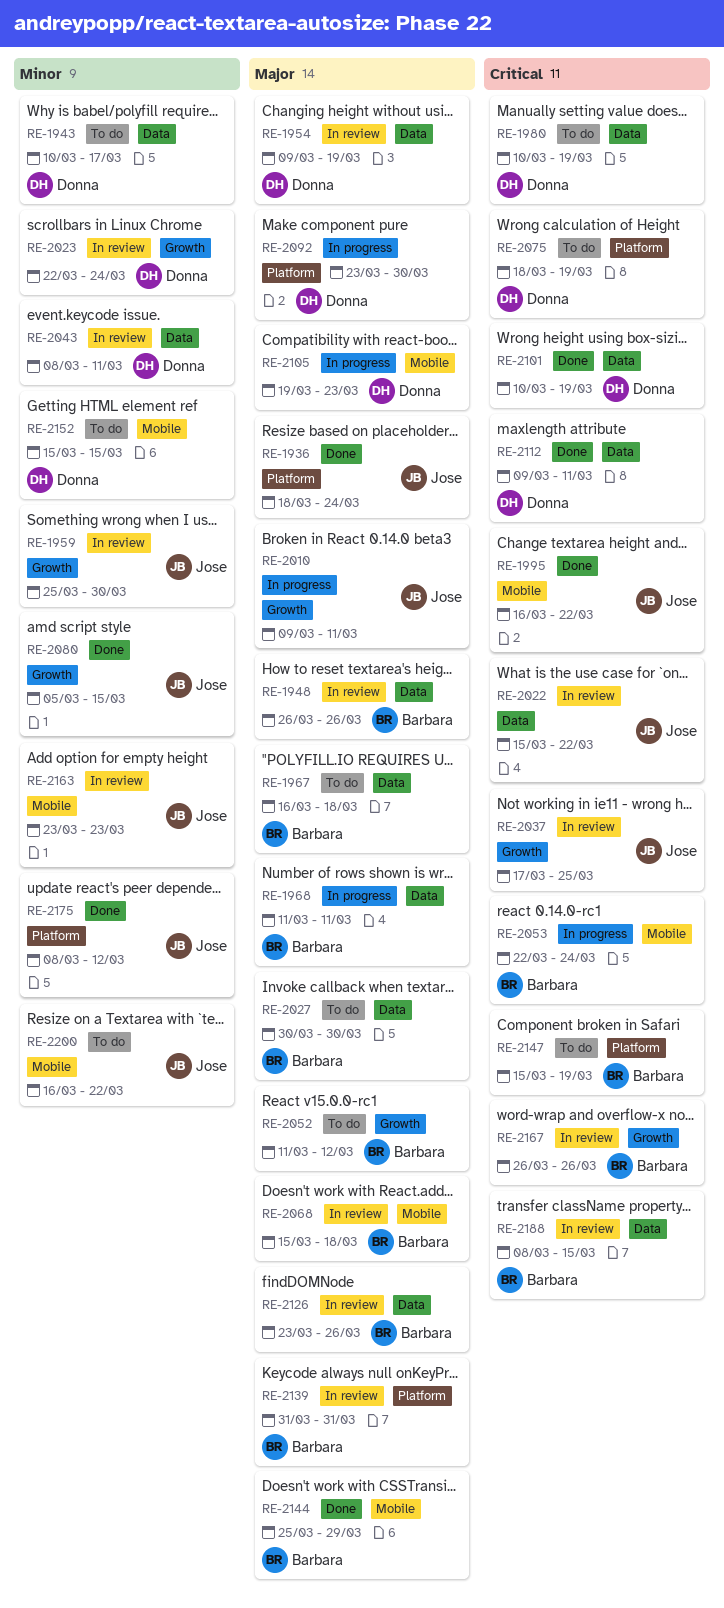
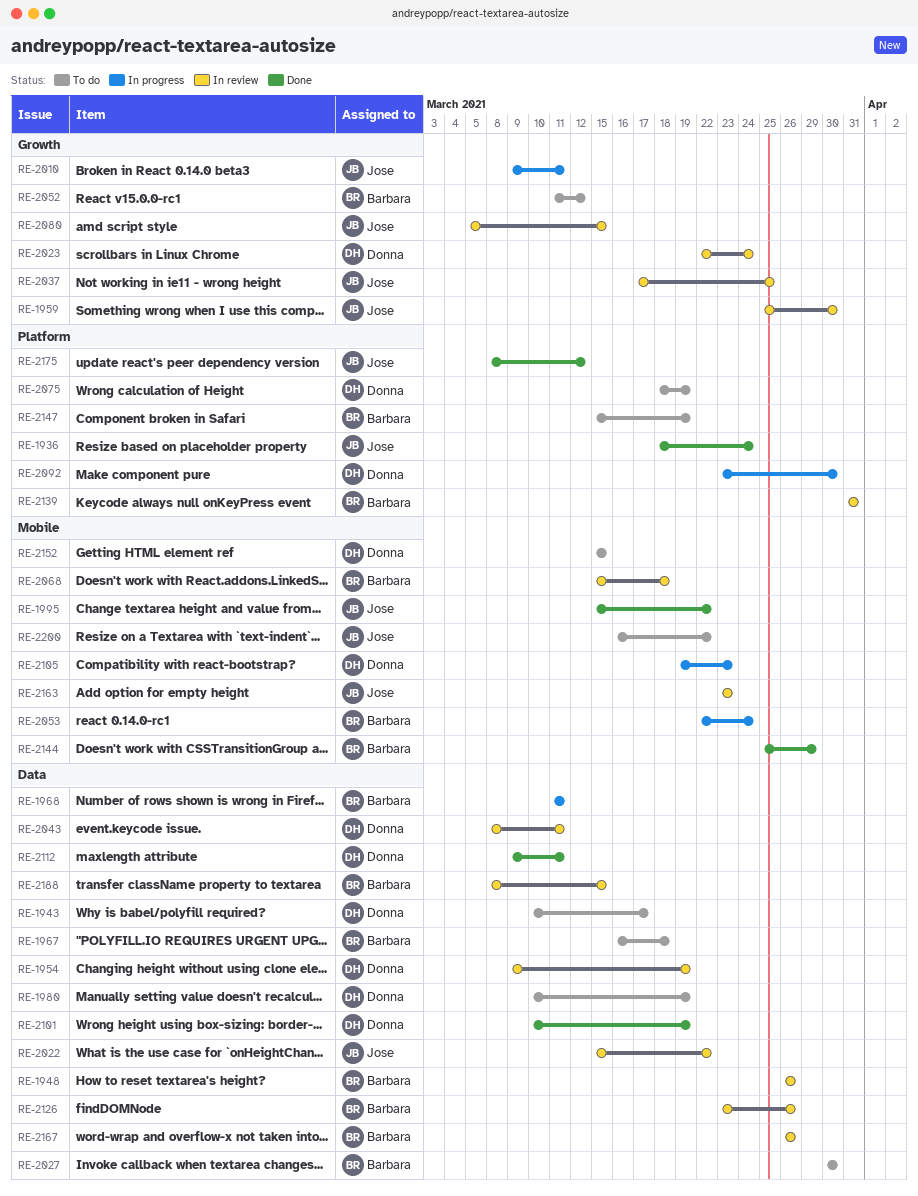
RE-1995, start: Mar 16 -> Mar 15
RE-2080, status: Done -> In review
RE-2167, label: Growth -> Data

